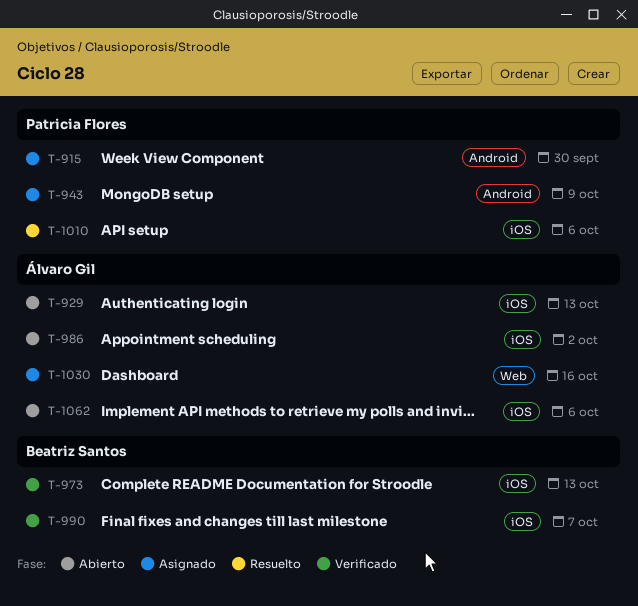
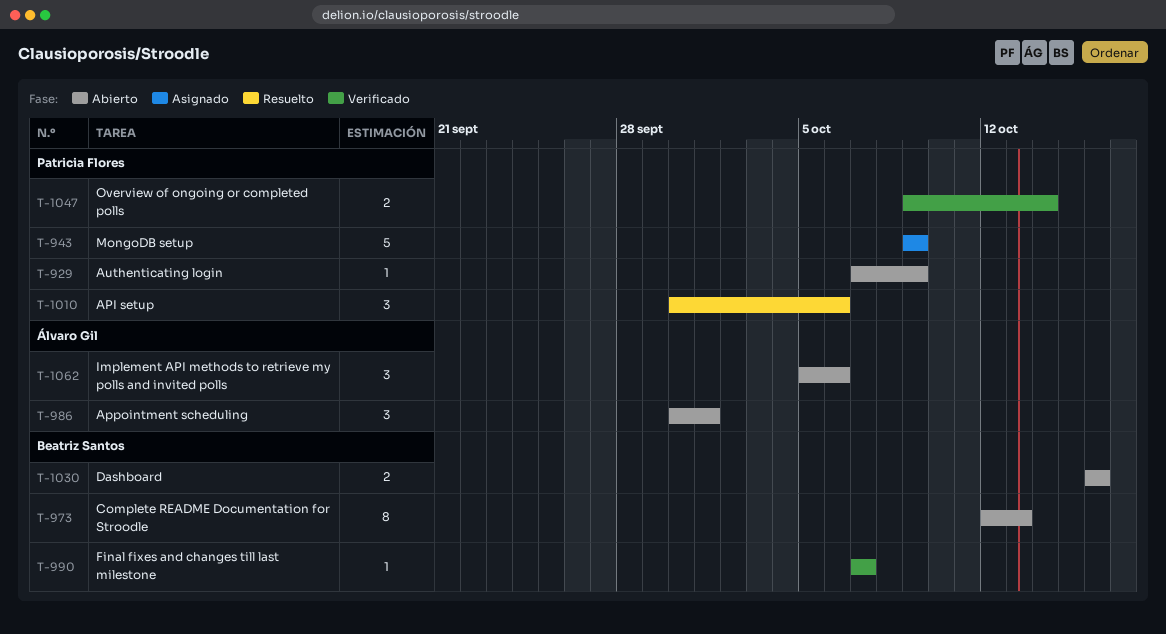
T-915: present -> none
T-929, owner: Álvaro Gil -> Patricia Flores
T-929, due: Oct 13 -> Oct 9
T-973, status: Verificado -> Abierto
T-986, due: Oct 2 -> Oct 1
T-1030, status: Asignado -> Abierto
T-1030, owner: Álvaro Gil -> Beatriz Santos
T-1047: none -> present

